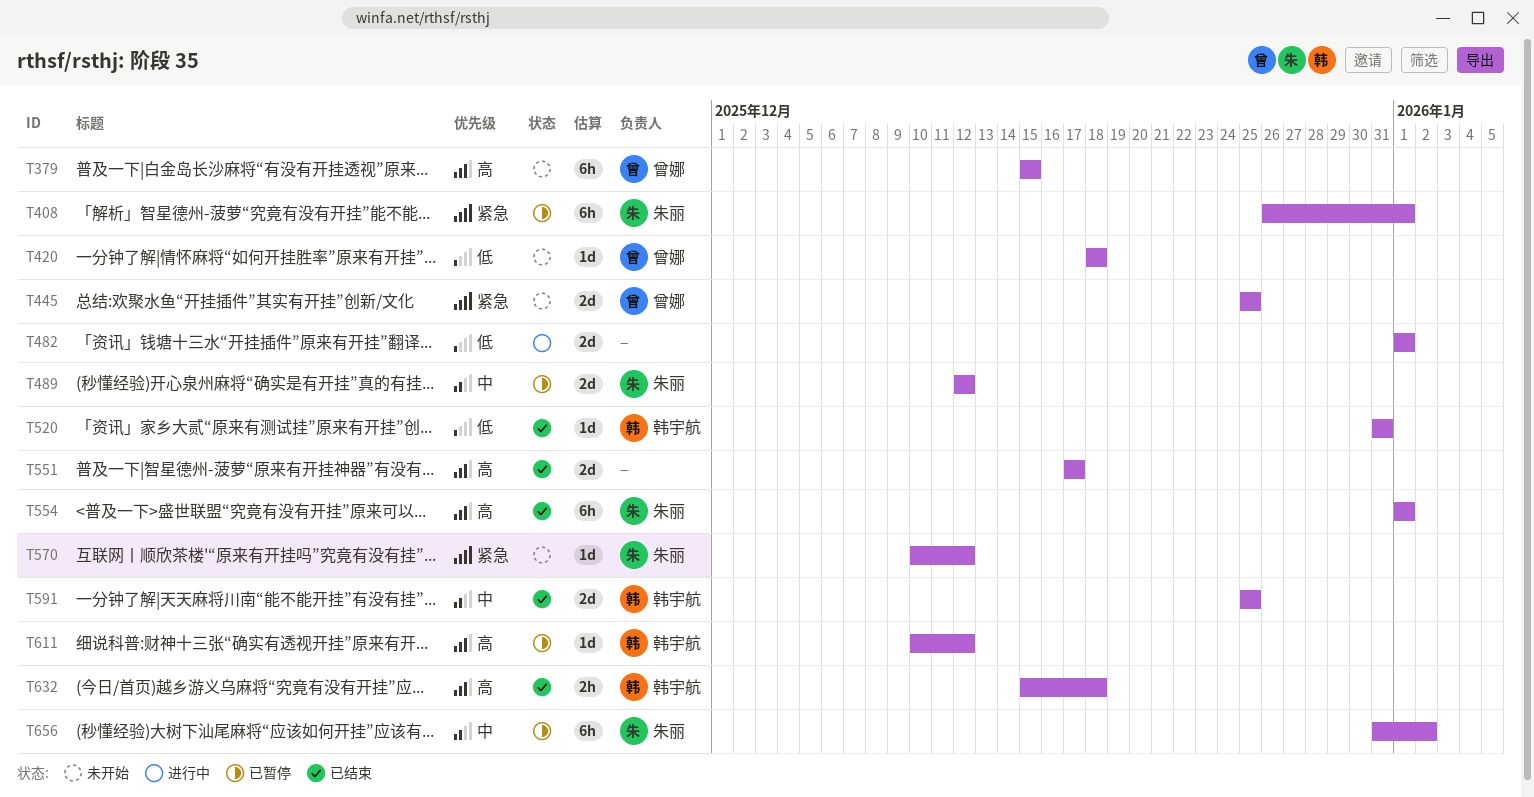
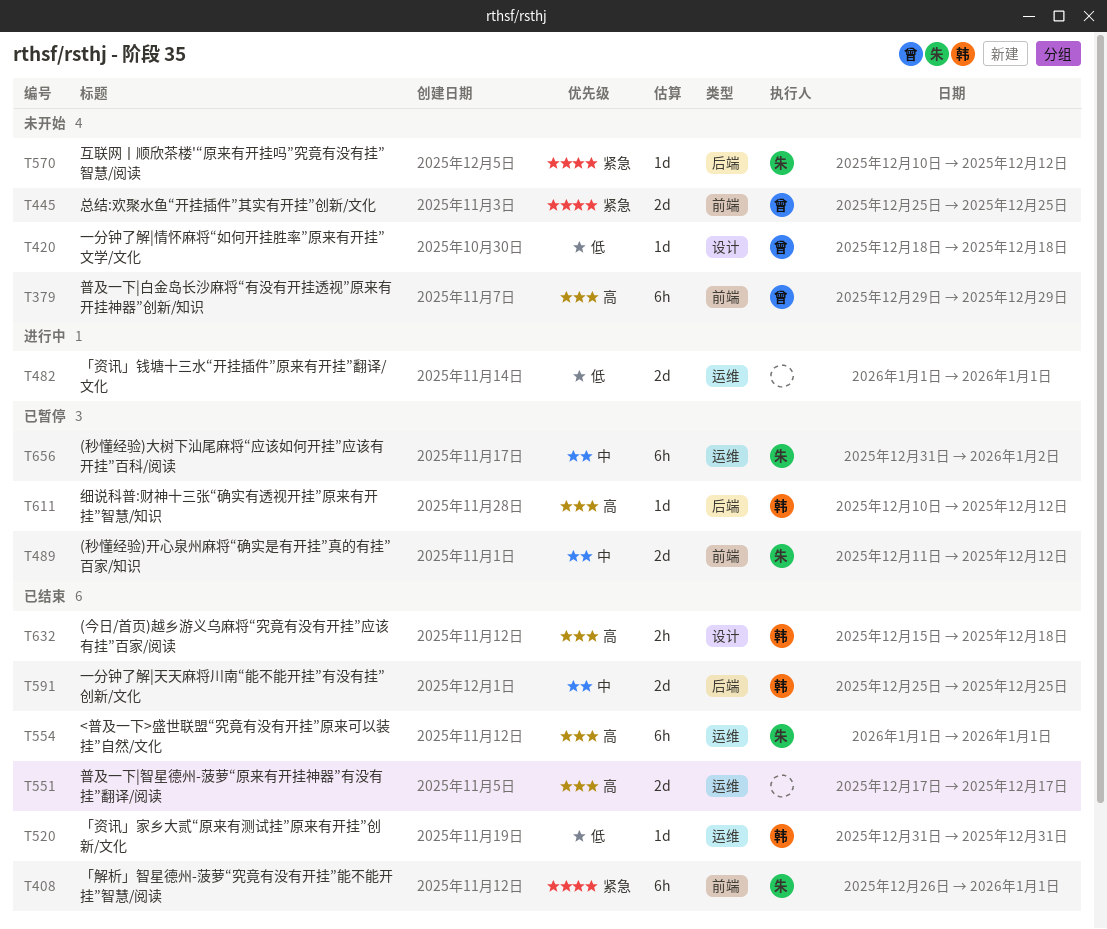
T379, start: Dec 15 -> Dec 29
T379, due: Dec 15 -> Dec 29
T408, status: 已暂停 -> 已结束
T489, start: Dec 12 -> Dec 11

